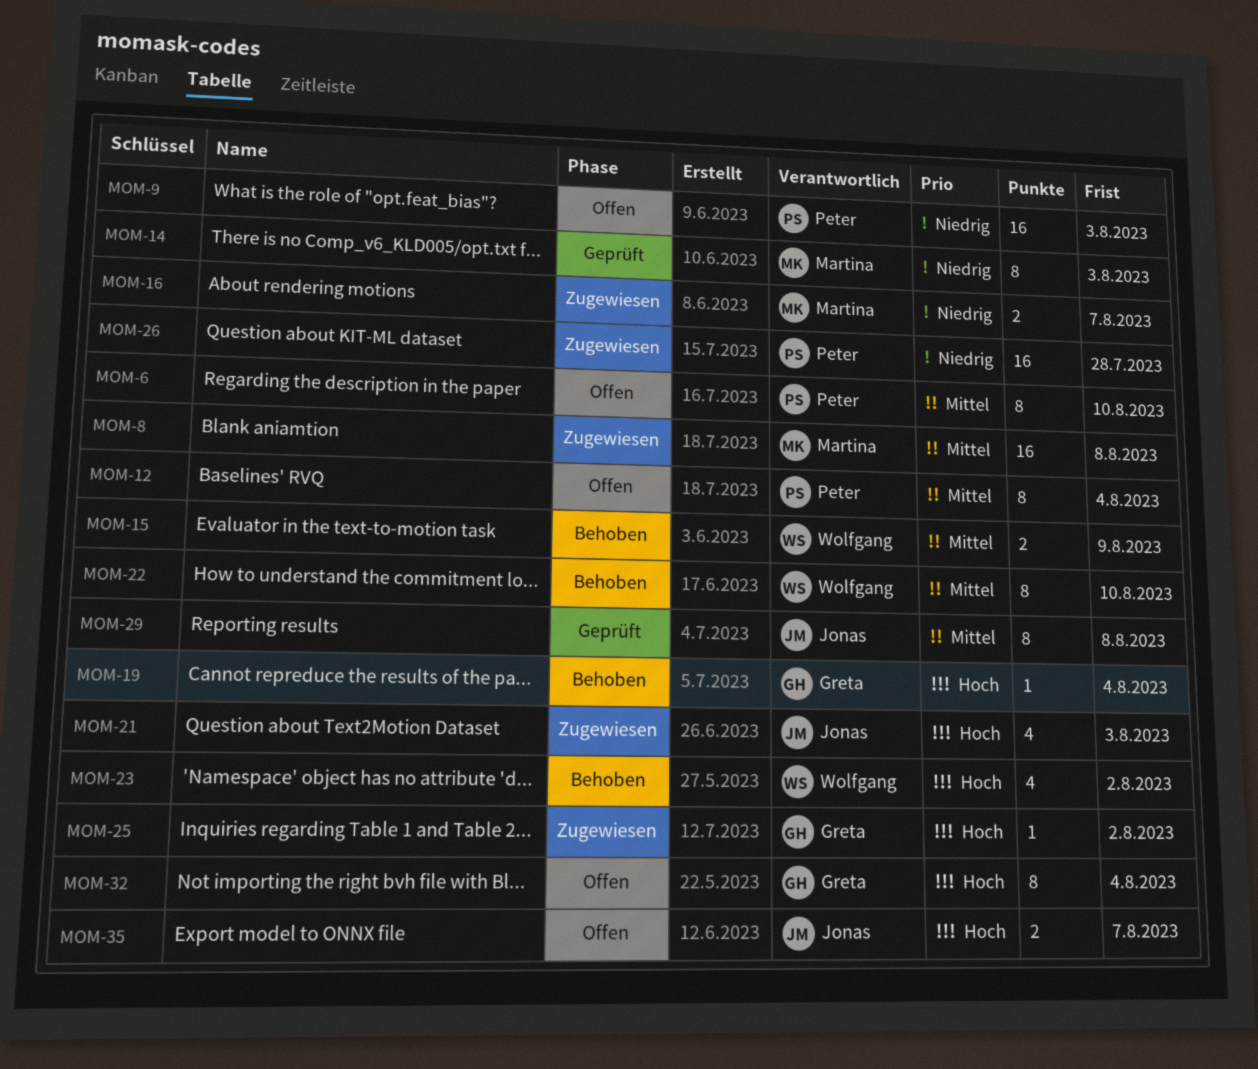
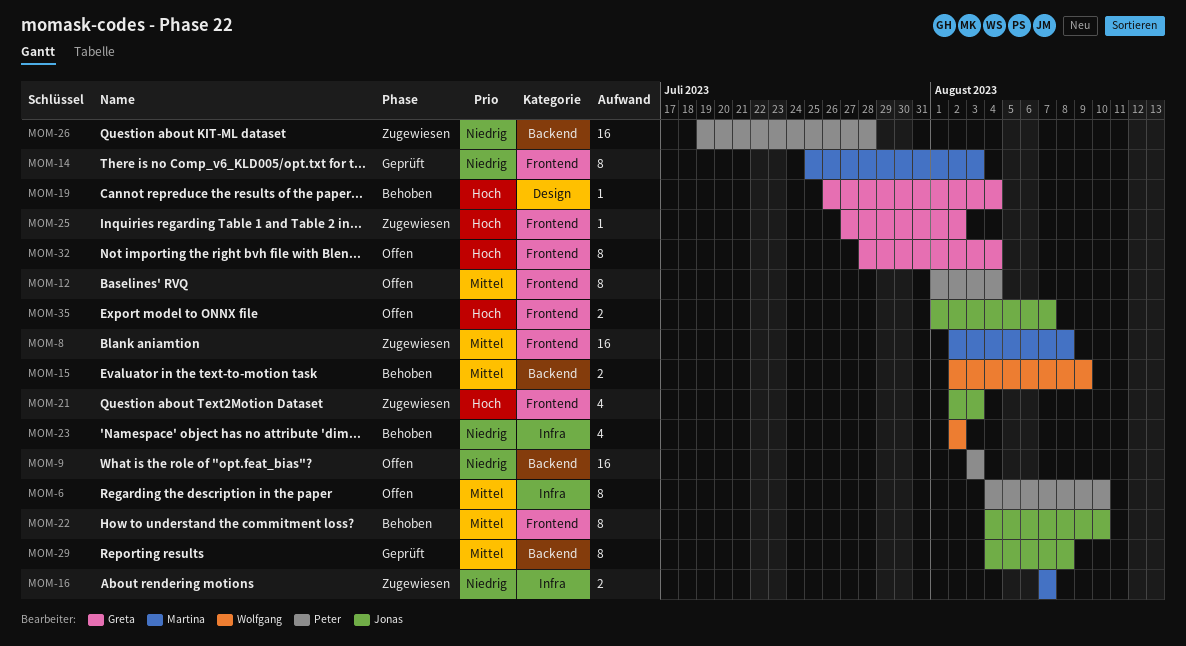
MOM-22, owner: Wolfgang -> Jonas
MOM-23, priority: Hoch -> Niedrig

